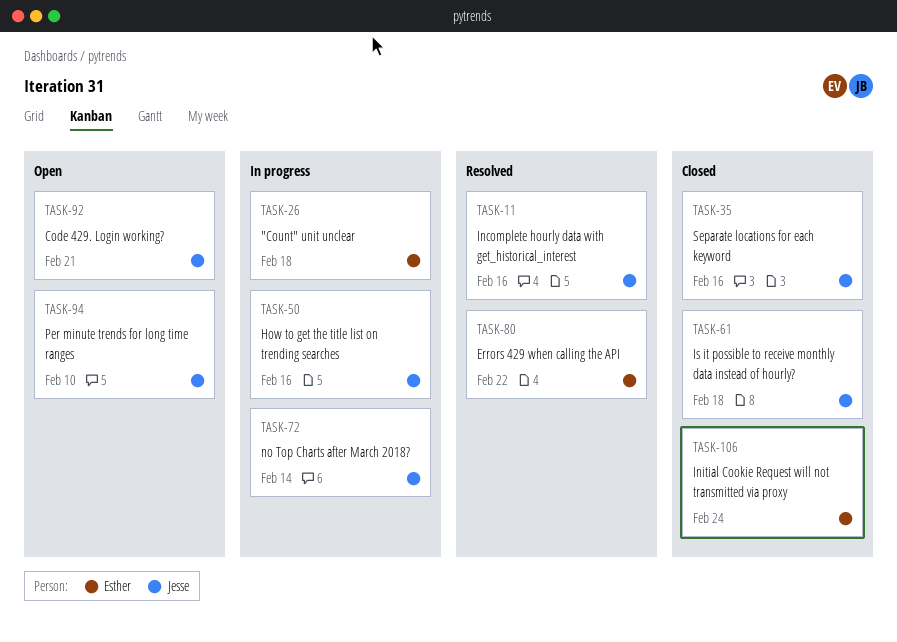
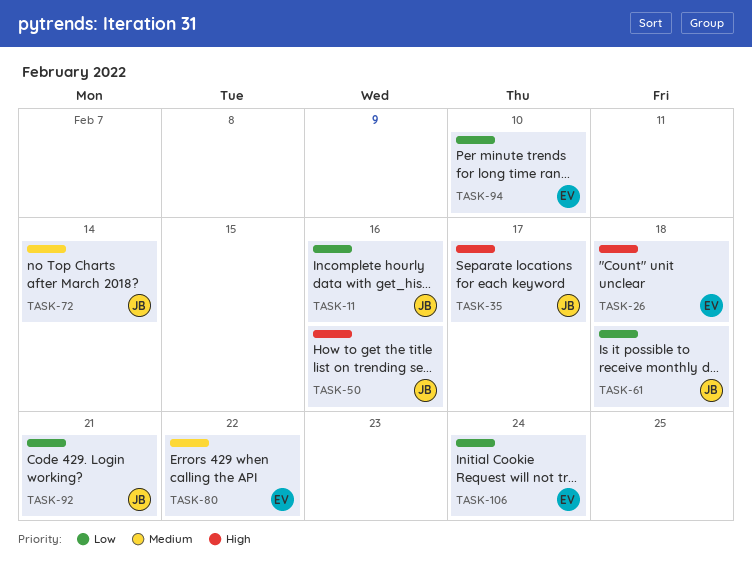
TASK-35, due: Feb 16 -> Feb 17
TASK-94, owner: Jesse -> Esther

